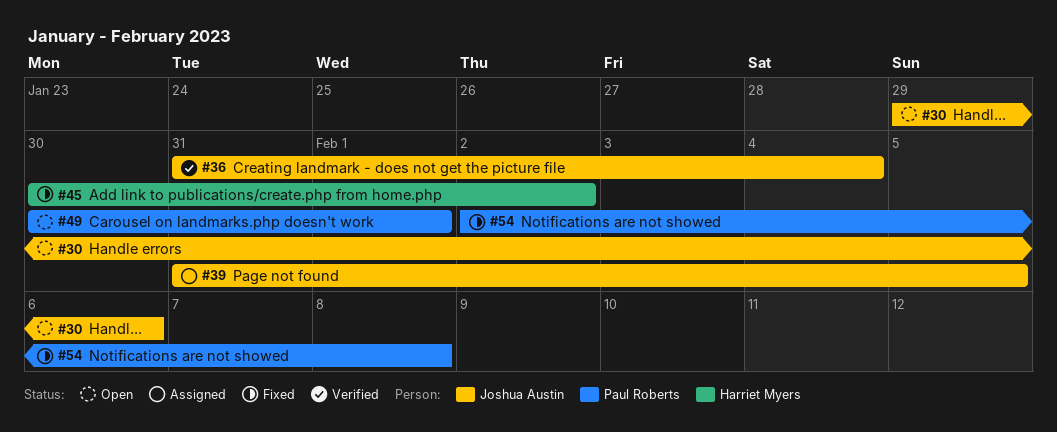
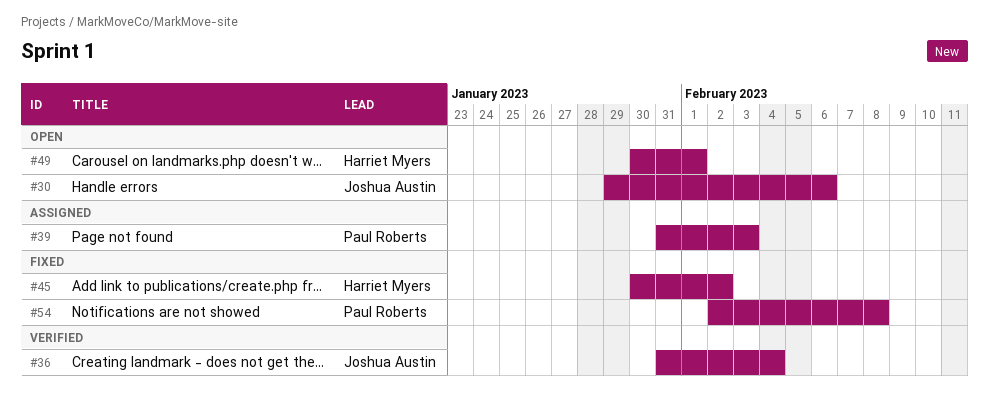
#39, owner: Joshua Austin -> Paul Roberts
#39, due: Feb 5 -> Feb 3
#49, owner: Paul Roberts -> Harriet Myers

